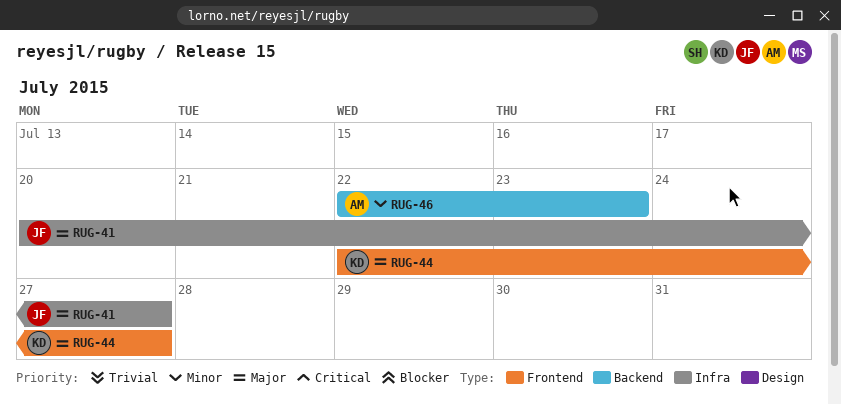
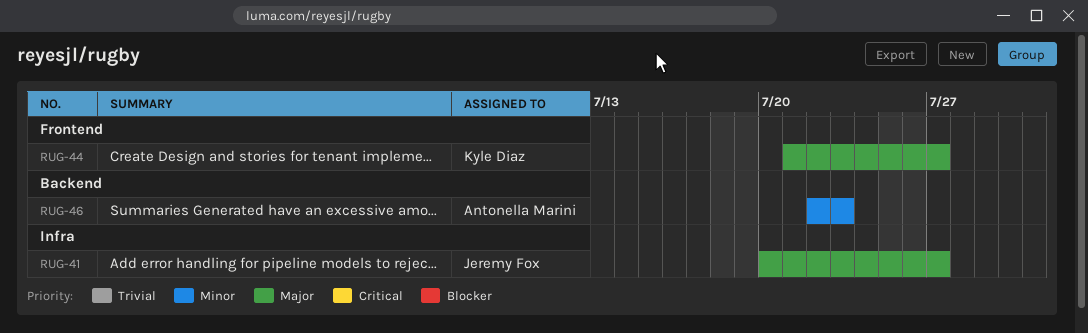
RUG-44, start: Jul 22 -> Jul 21

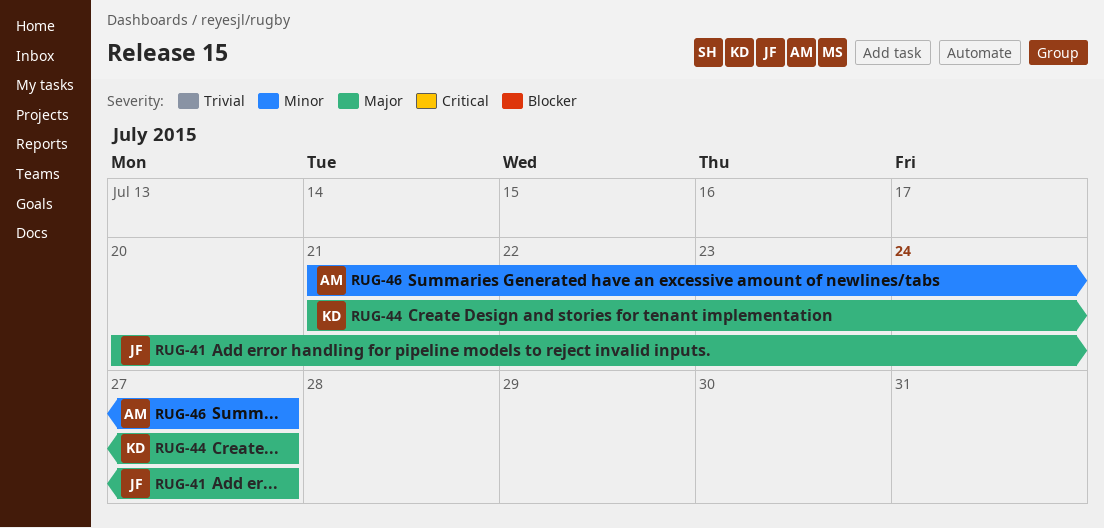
RUG-46, start: Jul 22 -> Jul 21
RUG-46, due: Jul 23 -> Jul 27

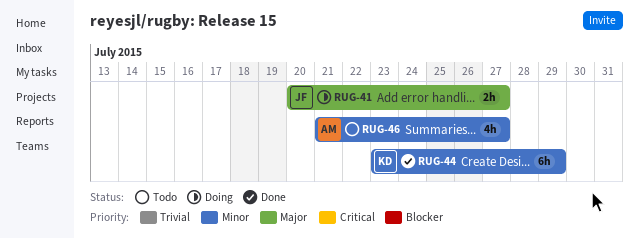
RUG-44, priority: Major -> Minor
RUG-44, start: Jul 21 -> Jul 23
RUG-44, due: Jul 27 -> Jul 29

